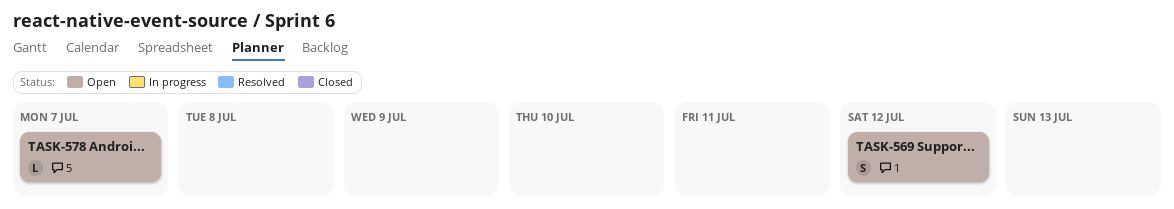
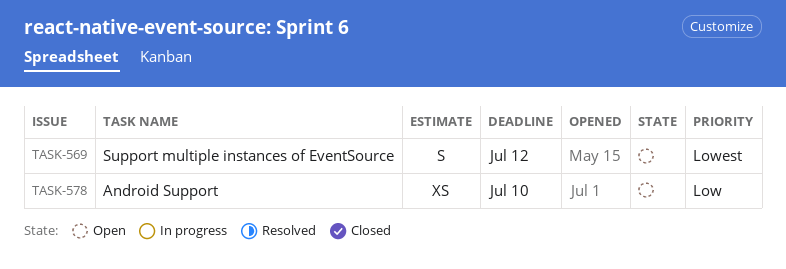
TASK-578, estimate: L -> XS
TASK-578, due: Jul 7 -> Jul 10

